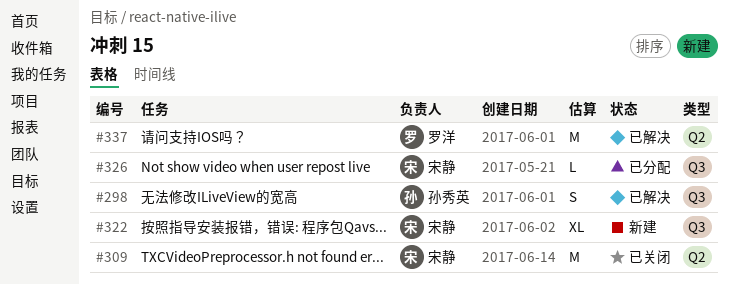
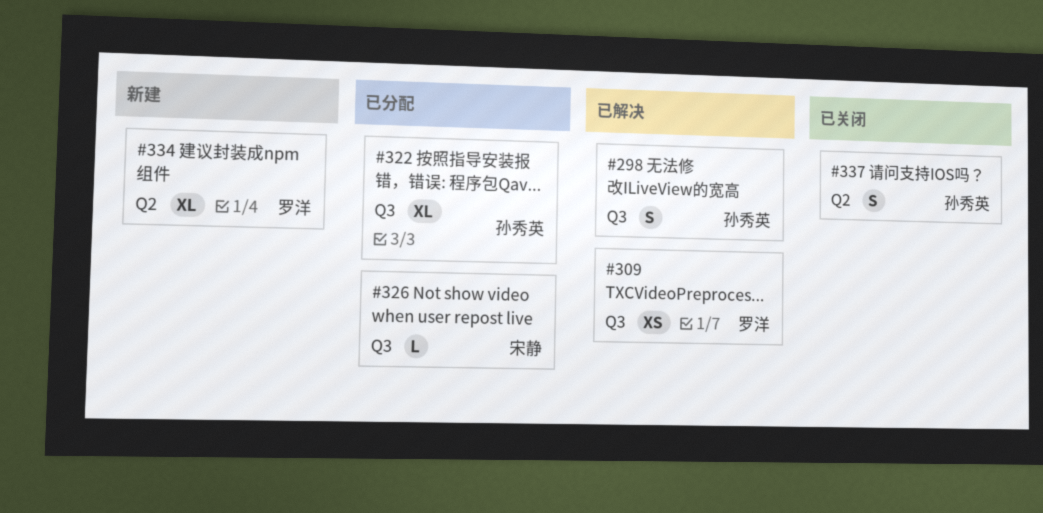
#309, status: 已关闭 -> 已解决
#309, owner: 宋静 -> 罗洋
#309, label: Q2 -> Q3
#309, estimate: M -> XS
#322, status: 新建 -> 已分配
#322, owner: 宋静 -> 孙秀英
#334: none -> present
#337, status: 已解决 -> 已关闭
#337, owner: 罗洋 -> 孙秀英
#337, estimate: M -> S

